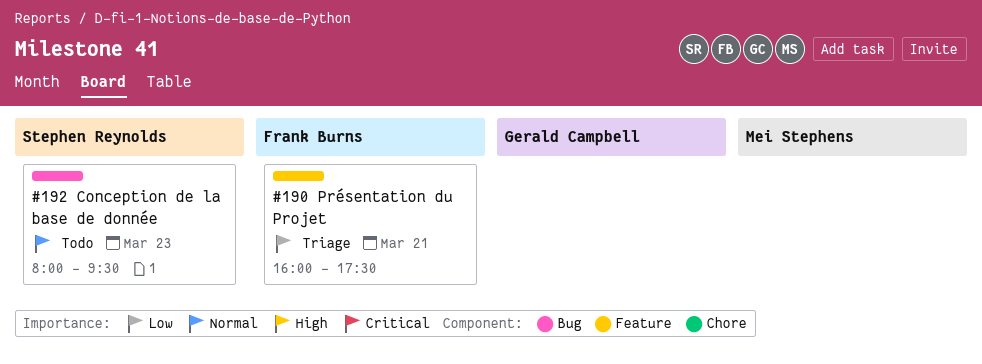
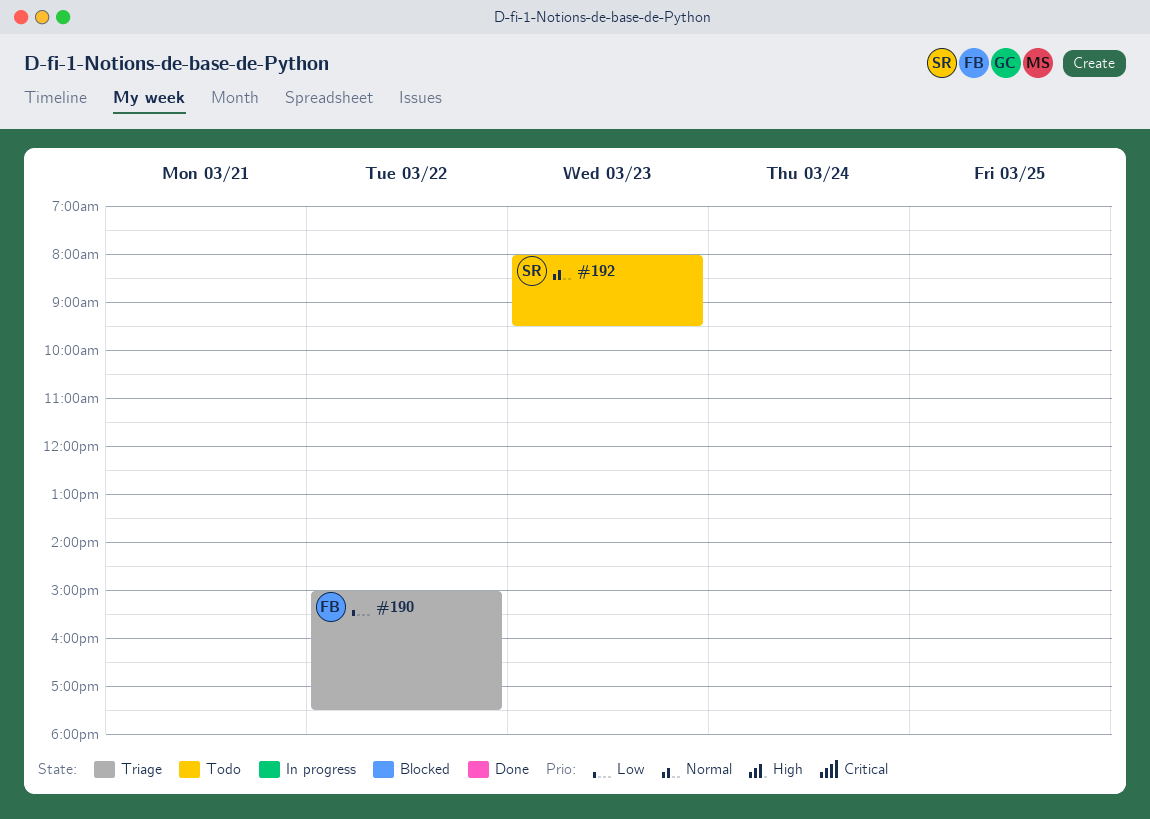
#190, day: Mar 21 -> Mar 22
#190, begins: 16:00 -> 15:00

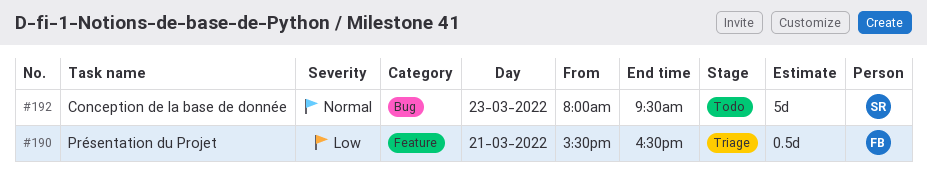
#190, day: Mar 22 -> Mar 21
#190, begins: 15:00 -> 15:30
#190, ends: 17:30 -> 16:30

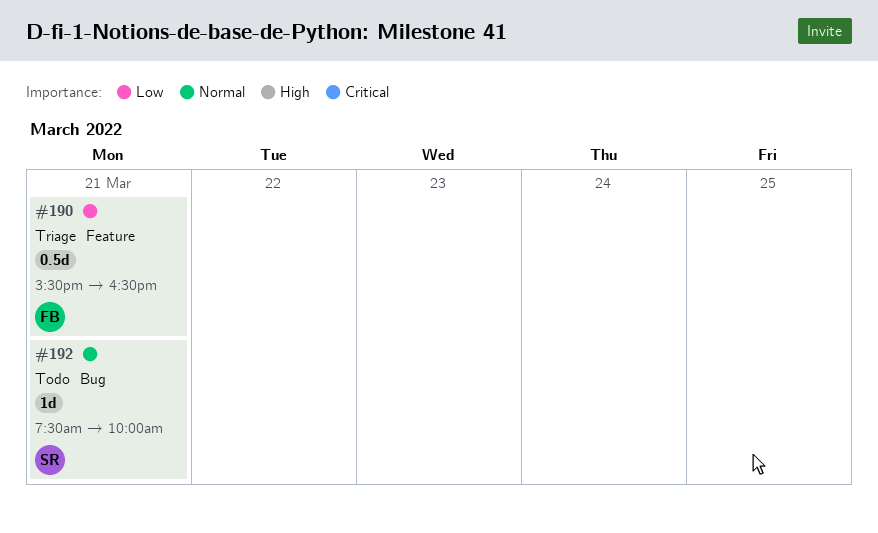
#192, estimate: 5d -> 1d
#192, day: Mar 23 -> Mar 21
#192, begins: 08:00 -> 07:30
#192, ends: 09:30 -> 10:00

